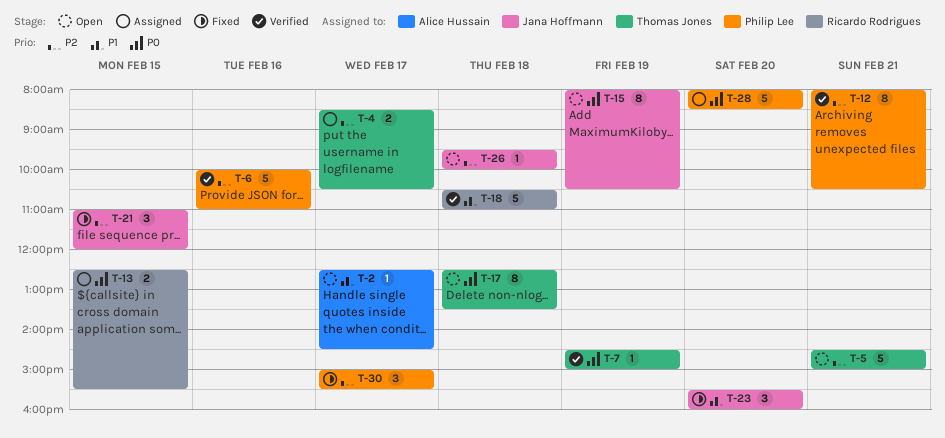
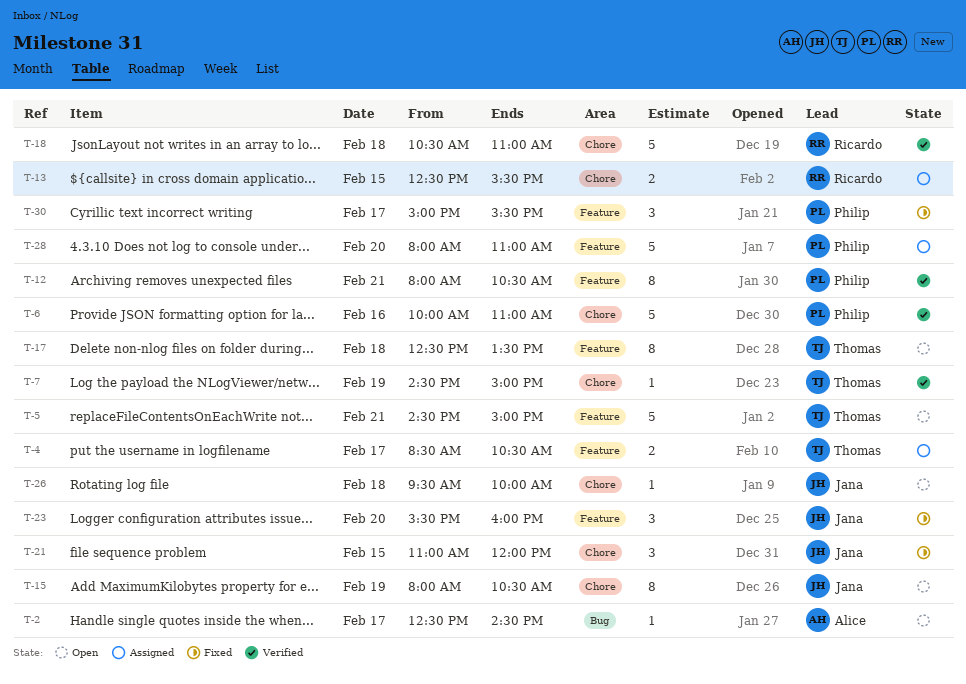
T-28, ends: 08:30 -> 11:00

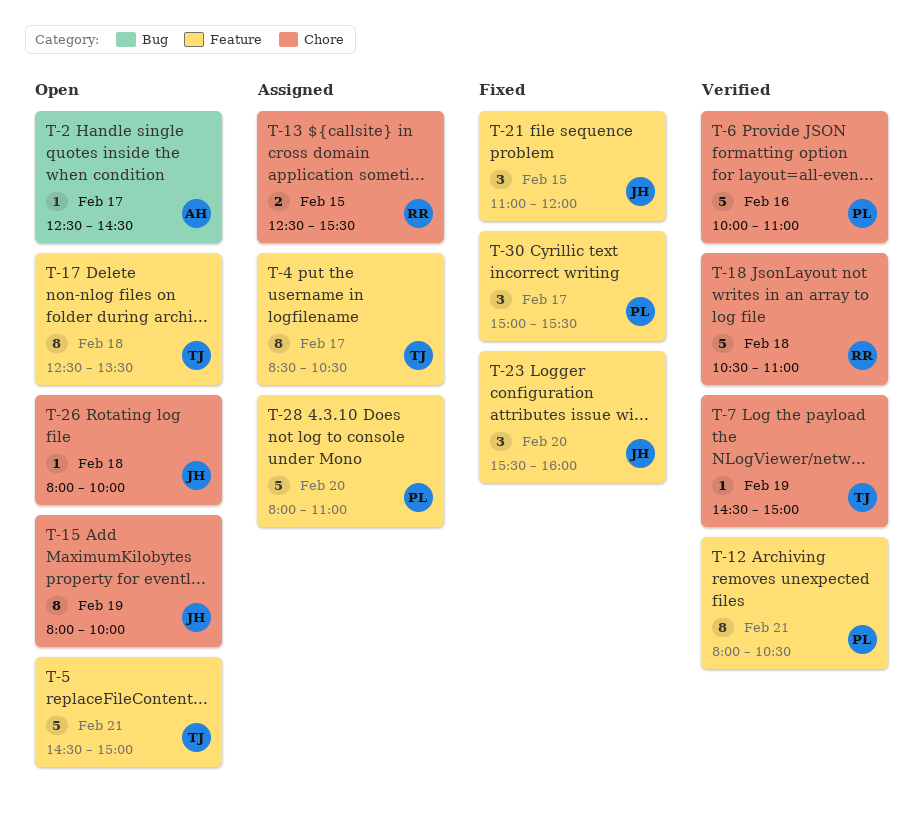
T-4, estimate: 2 -> 8
T-15, ends: 10:30 -> 10:00
T-21, label: Chore -> Feature
T-26, begins: 09:30 -> 08:00

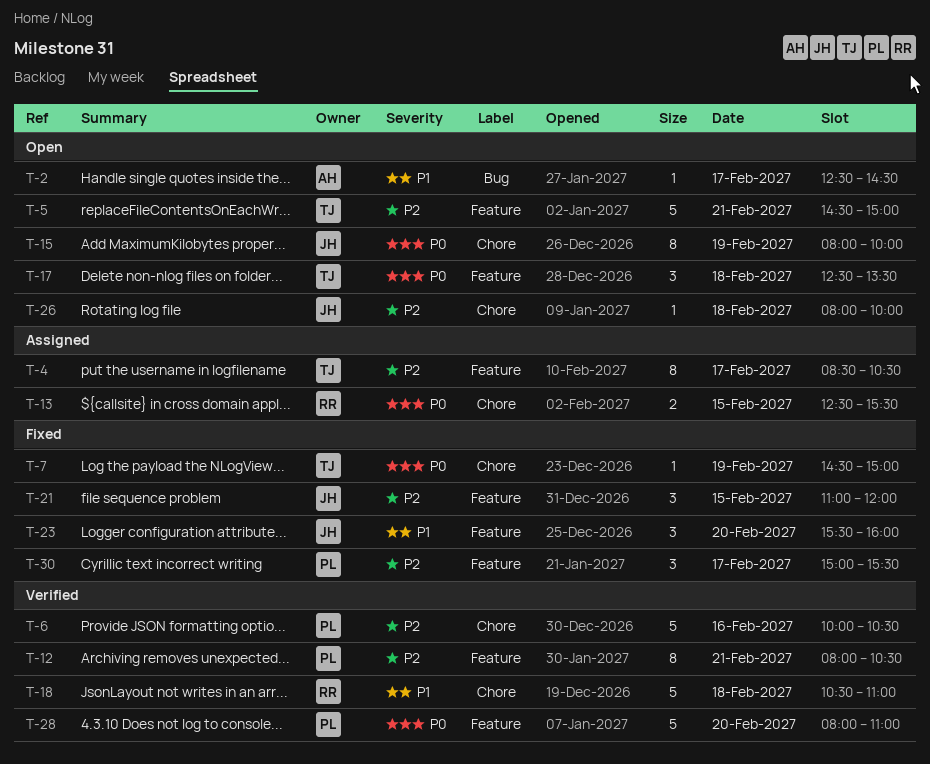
T-6, ends: 11:00 -> 10:30
T-7, status: Verified -> Fixed
T-17, estimate: 8 -> 3
T-28, status: Assigned -> Verified

